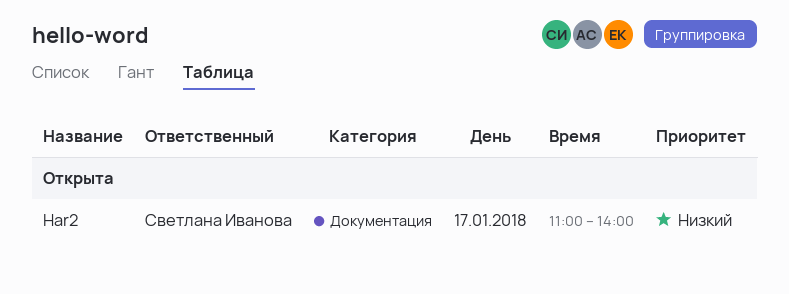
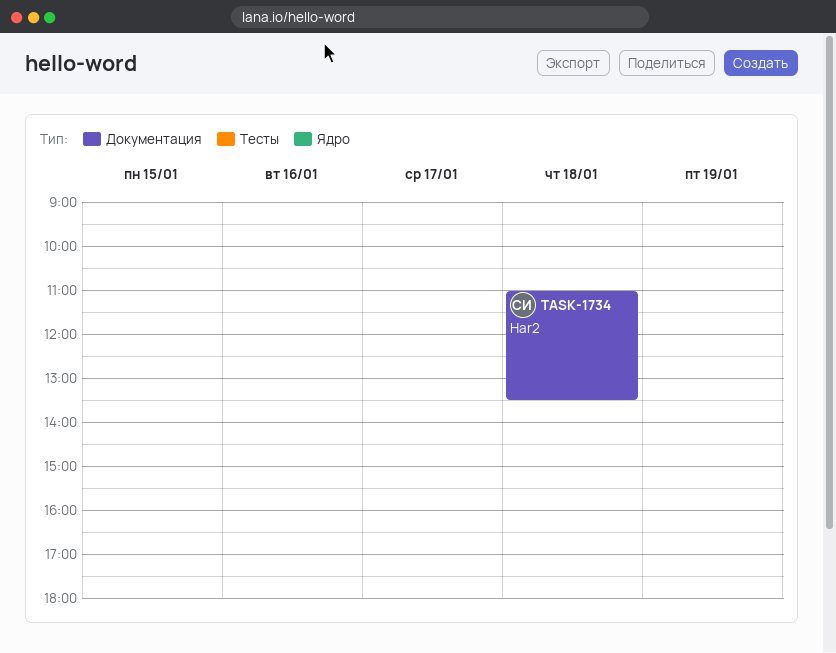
Har2, day: Jan 17 -> Jan 18
Har2, ends: 14:00 -> 13:30

